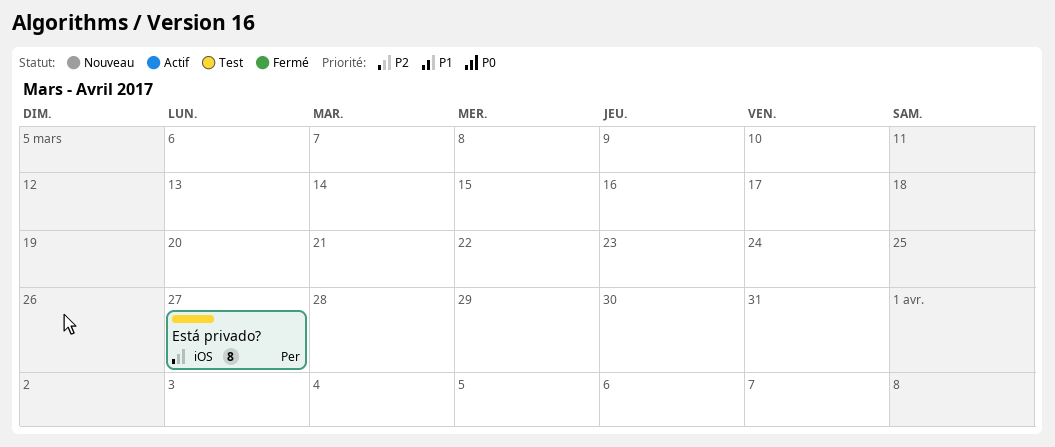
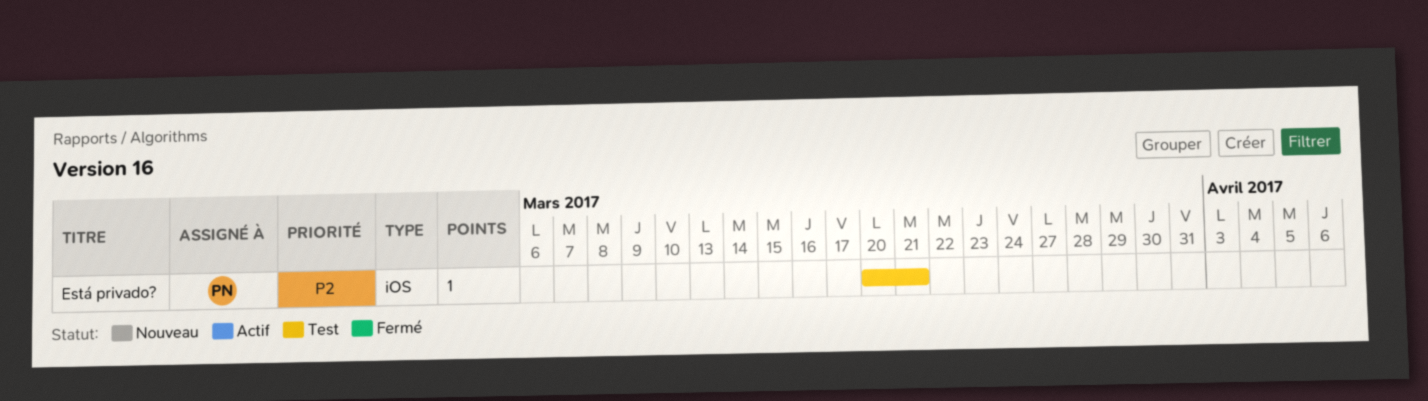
Está privado?, estimate: 8 -> 1
Está privado?, due: Mar 27 -> Mar 21

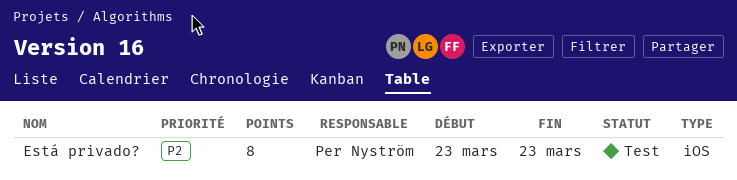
Está privado?, estimate: 1 -> 8
Está privado?, start: Mar 20 -> Mar 23
Está privado?, due: Mar 21 -> Mar 23

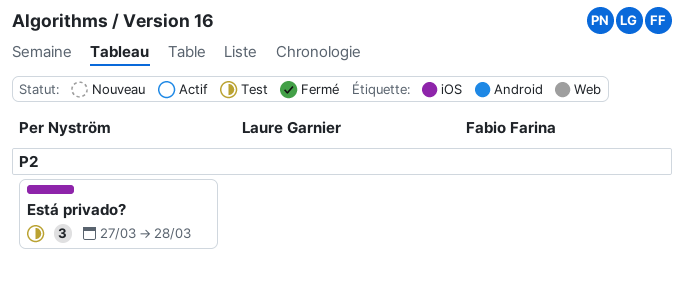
Está privado?, estimate: 8 -> 3
Está privado?, start: Mar 23 -> Mar 27
Está privado?, due: Mar 23 -> Mar 28

